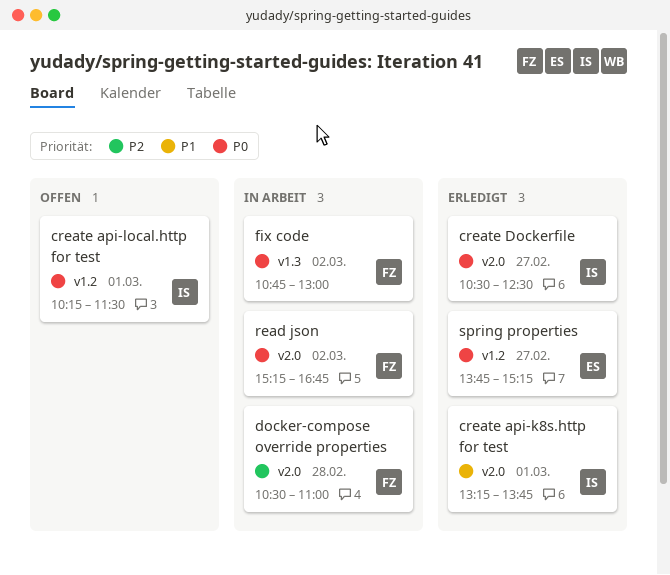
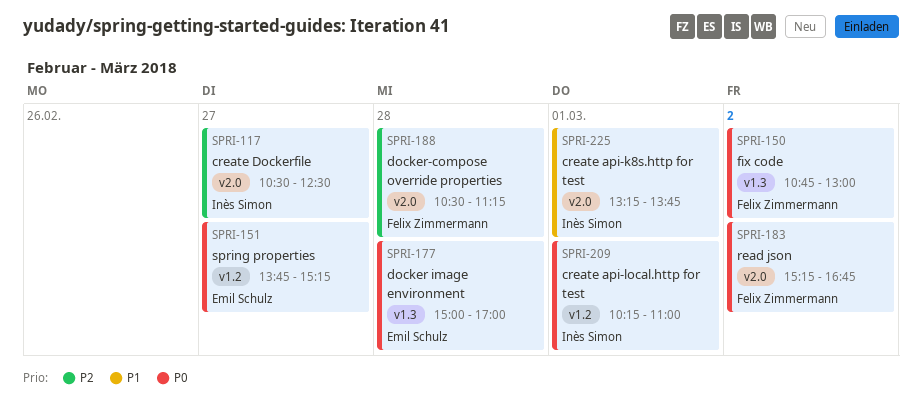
create api-local.http for test, ends: 11:30 -> 11:00
create Dockerfile, priority: P0 -> P2
docker image environment: none -> present
docker-compose override properties, ends: 11:00 -> 11:15

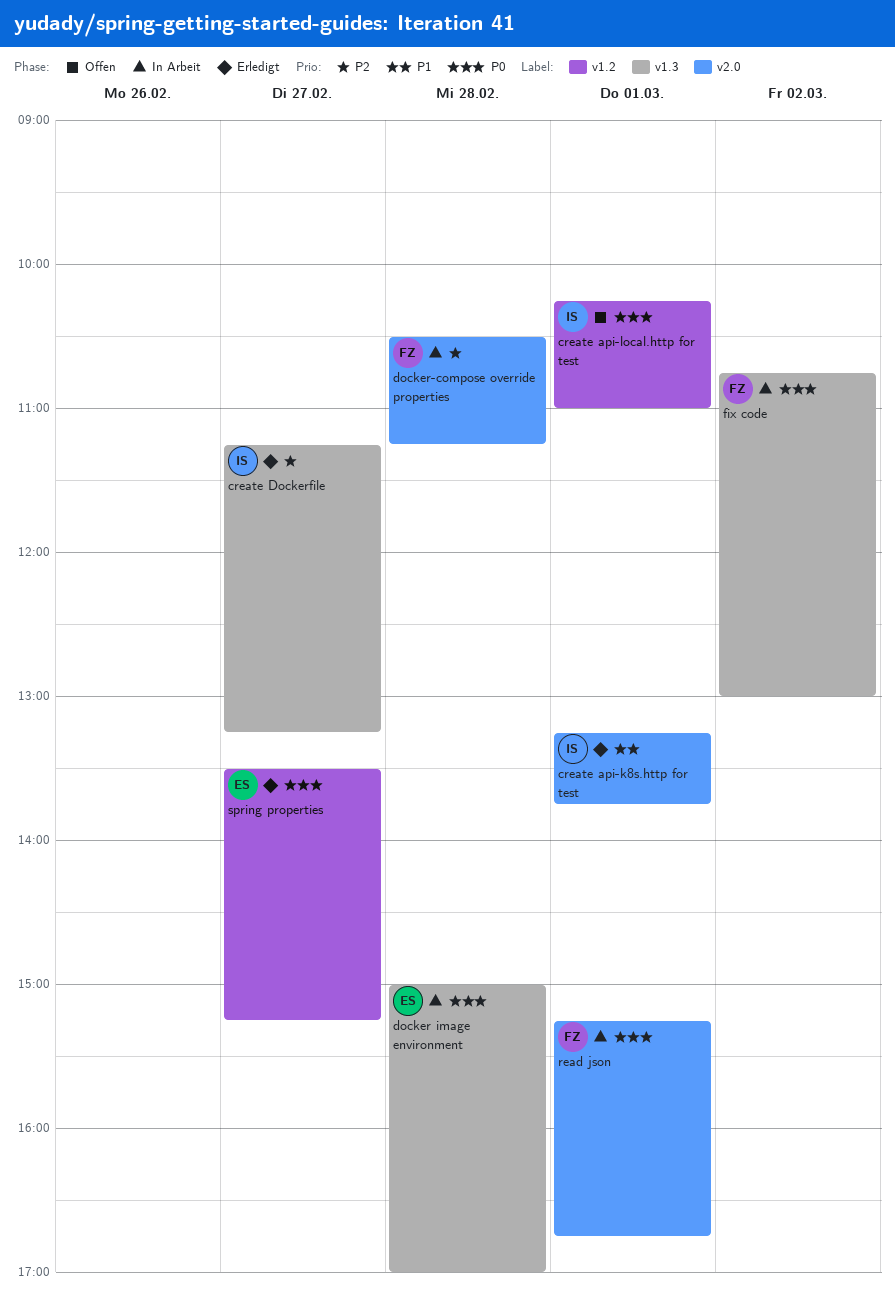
create Dockerfile, label: v2.0 -> v1.3
create Dockerfile, begins: 10:30 -> 11:15
create Dockerfile, ends: 12:30 -> 13:15
read json, day: Mar 2 -> Mar 1
spring properties, begins: 13:45 -> 13:30

